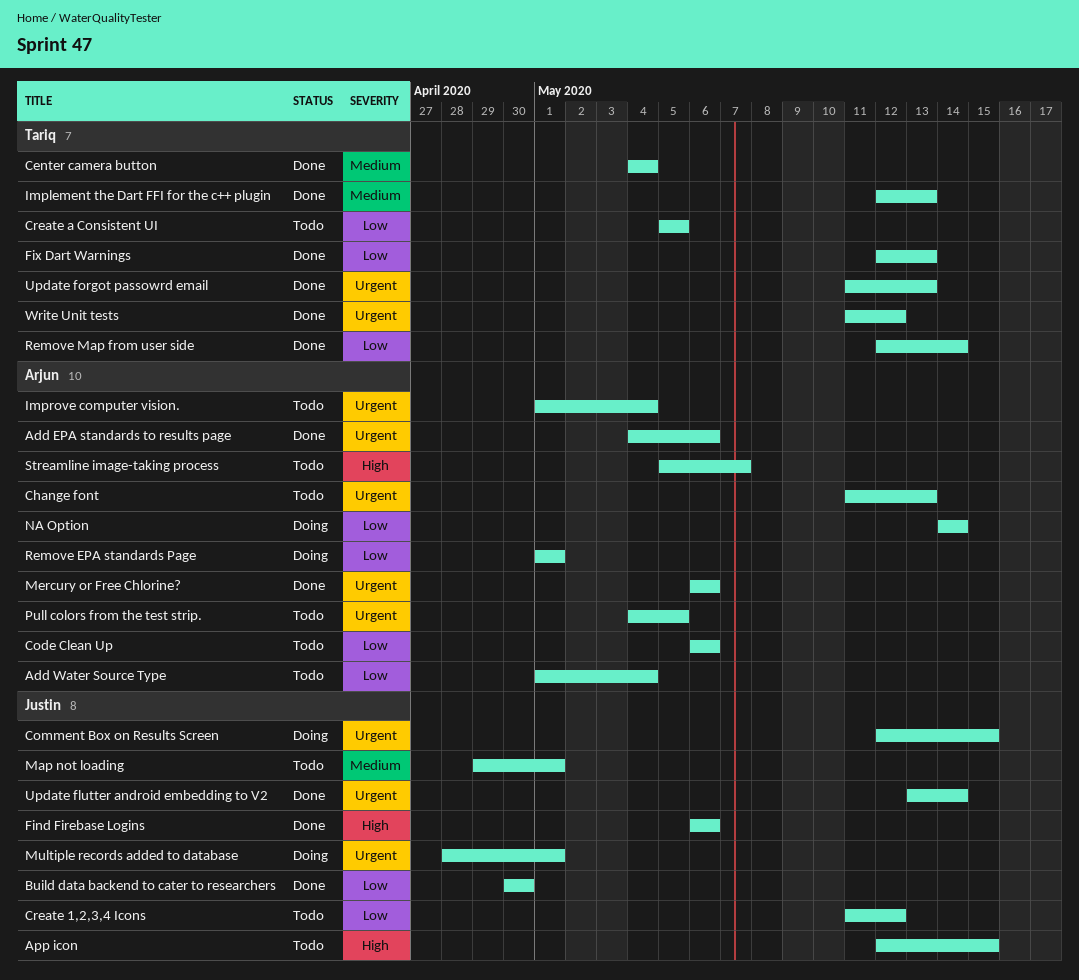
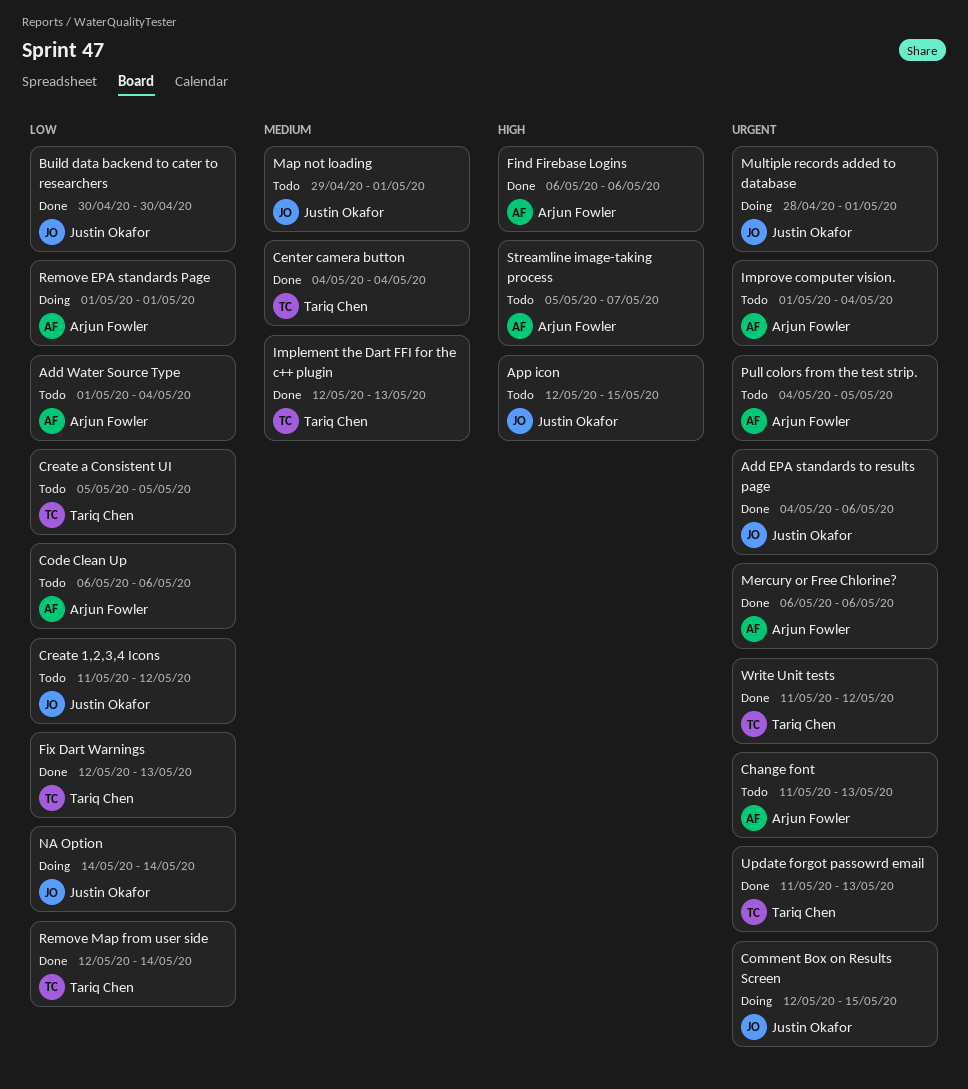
Add EPA standards to results page, owner: Arjun Fowler -> Justin Okafor
Find Firebase Logins, owner: Justin Okafor -> Arjun Fowler
NA Option, owner: Arjun Fowler -> Justin Okafor
Update flutter android embedding to V2: present -> none

